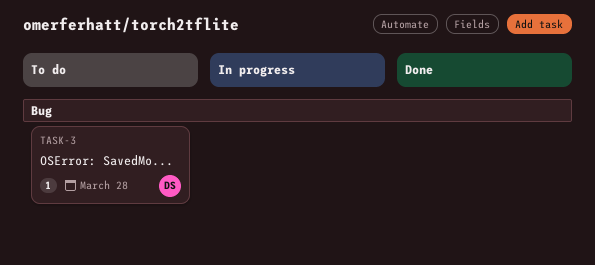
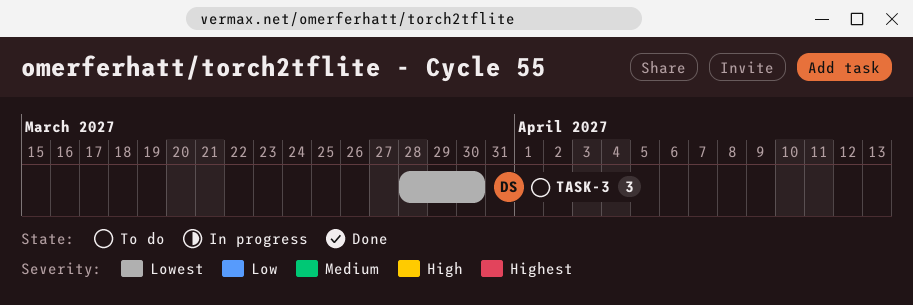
TASK-3, estimate: 1 -> 3
TASK-3, due: Mar 28 -> Mar 30

